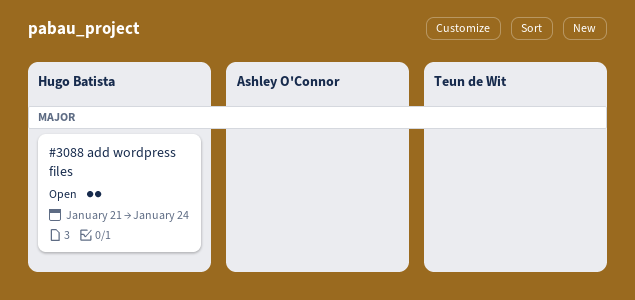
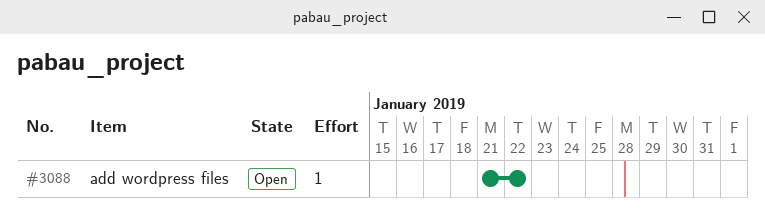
#3088, estimate: 2 -> 1
#3088, due: Jan 24 -> Jan 22

